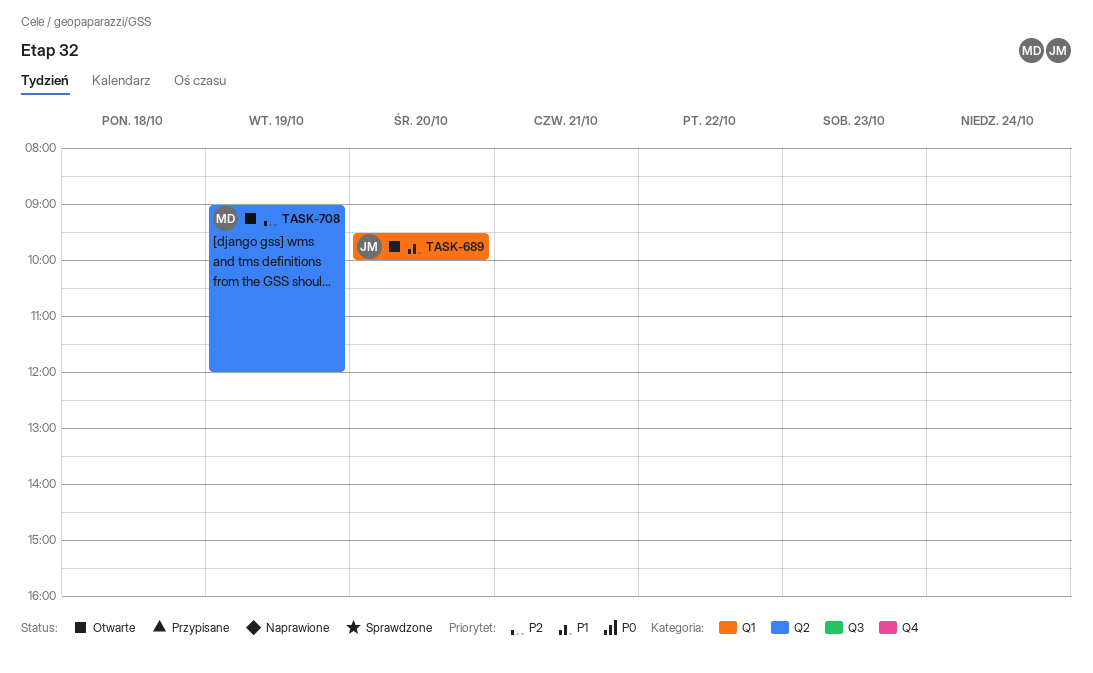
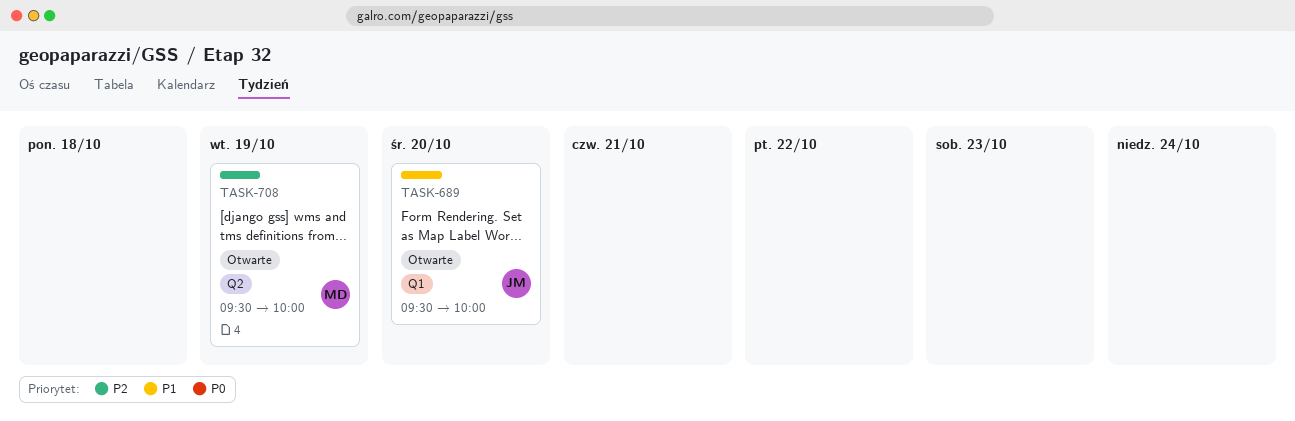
TASK-708, begins: 09:00 -> 09:30
TASK-708, ends: 12:00 -> 10:00

